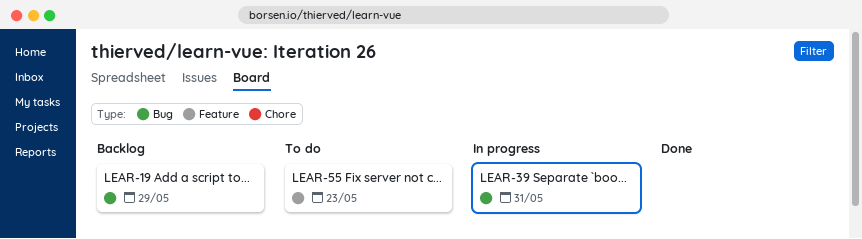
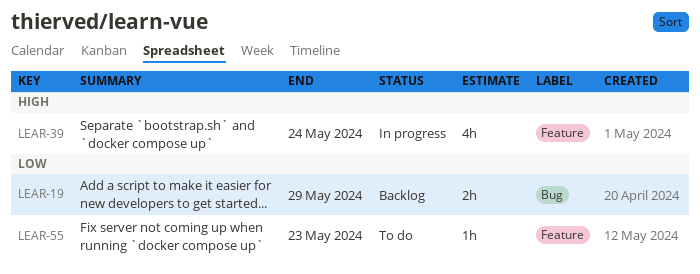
LEAR-39, label: Bug -> Feature
LEAR-39, due: May 31 -> May 24

